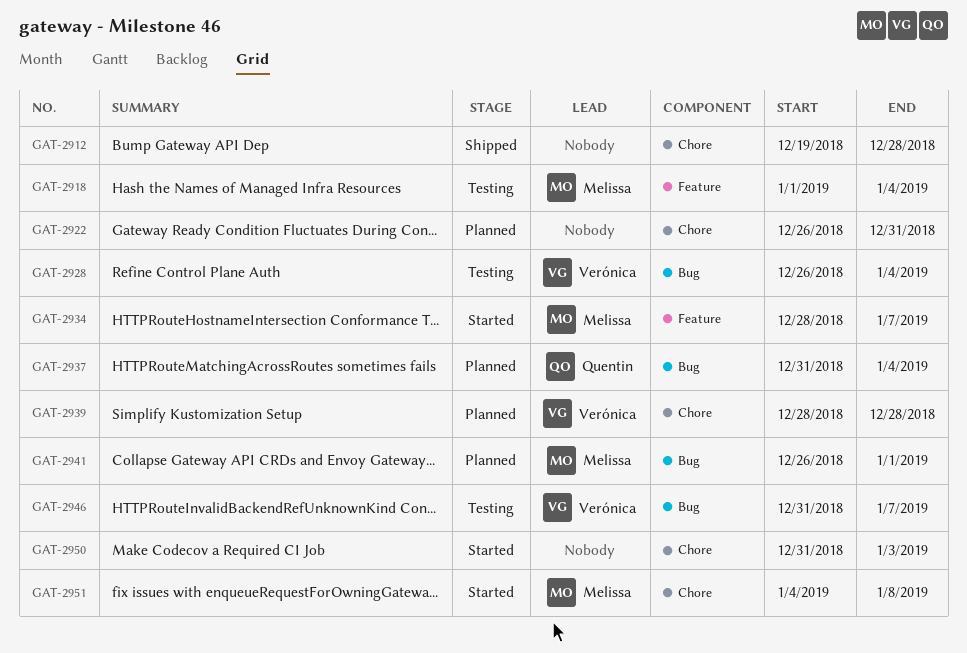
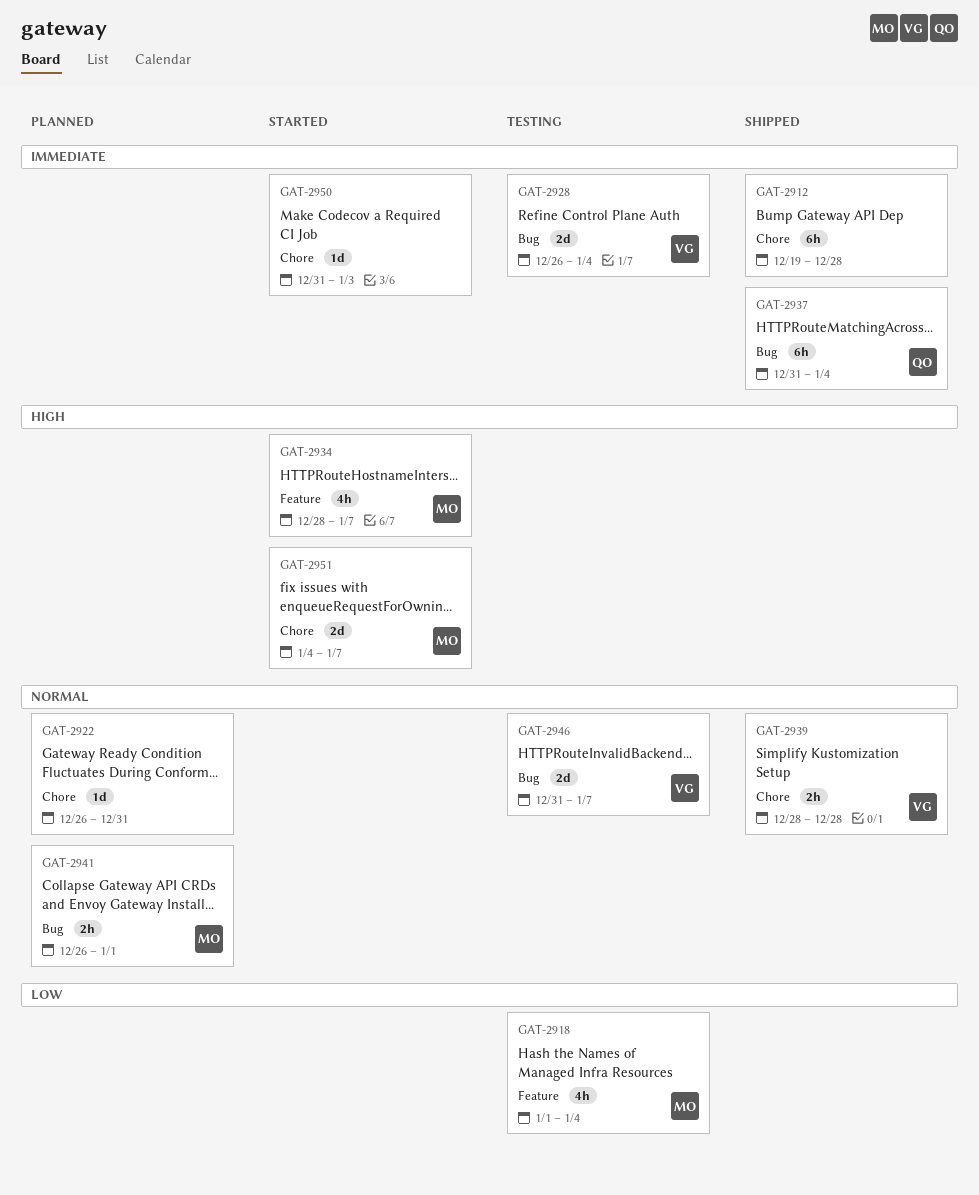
GAT-2937, status: Planned -> Shipped
GAT-2939, status: Planned -> Shipped
GAT-2951, due: Jan 8 -> Jan 7

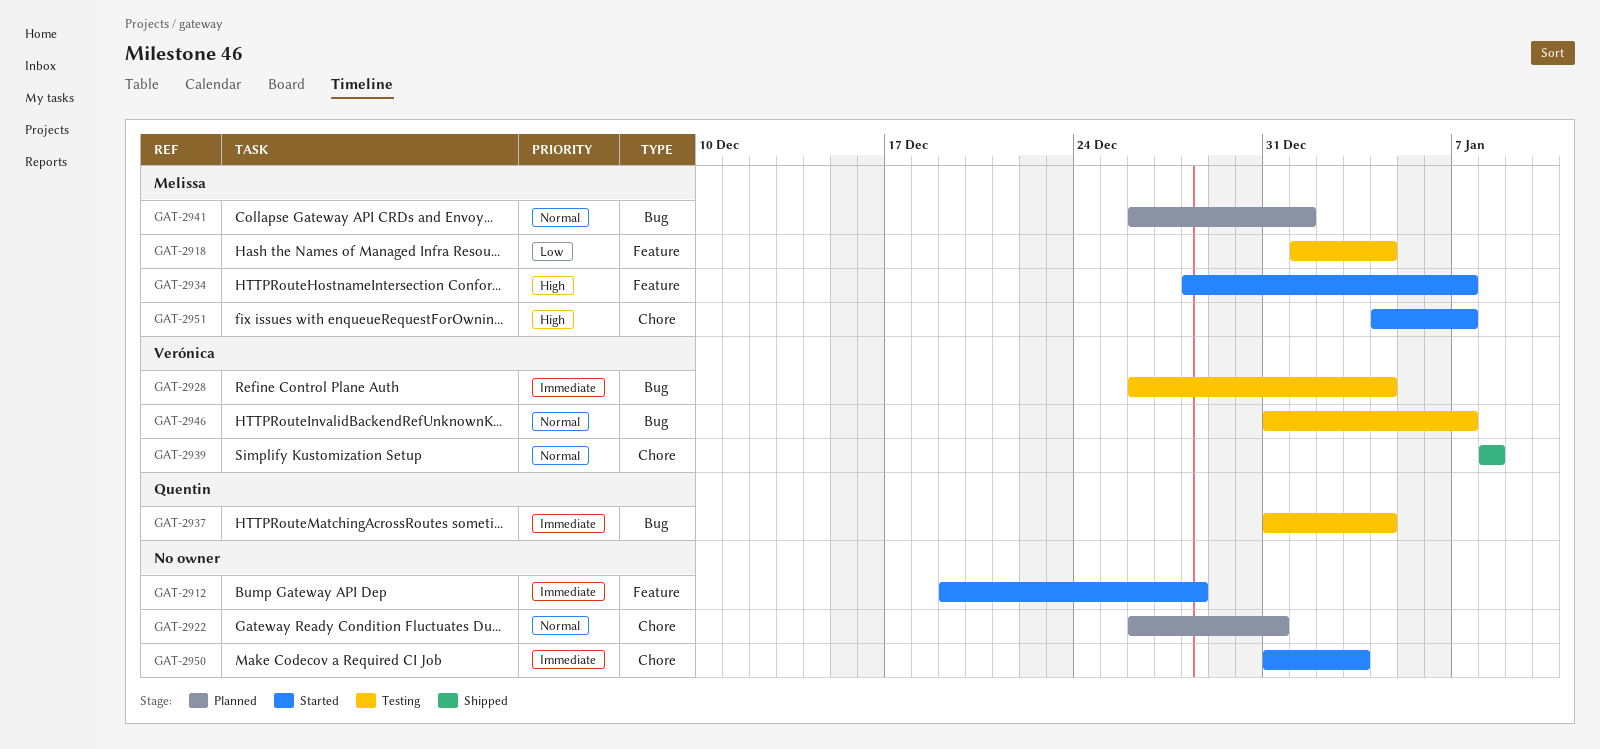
GAT-2912, status: Shipped -> Started
GAT-2912, label: Chore -> Feature
GAT-2937, status: Shipped -> Testing
GAT-2939, start: Dec 28 -> Jan 8
GAT-2939, due: Dec 28 -> Jan 8

